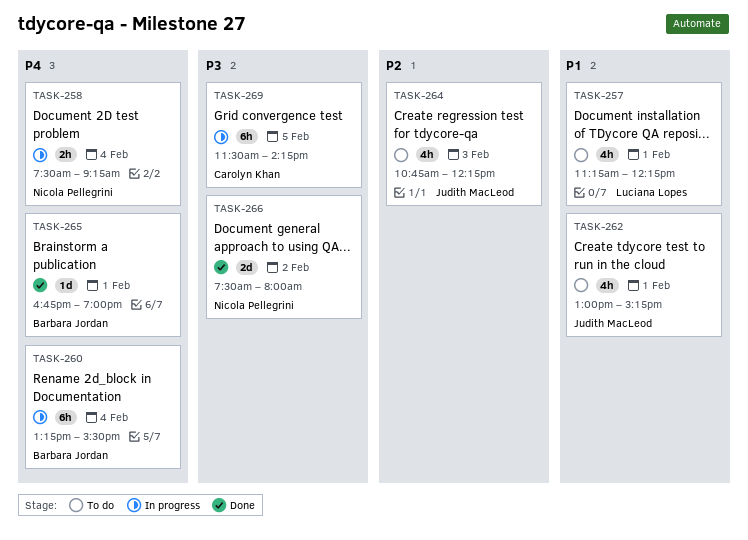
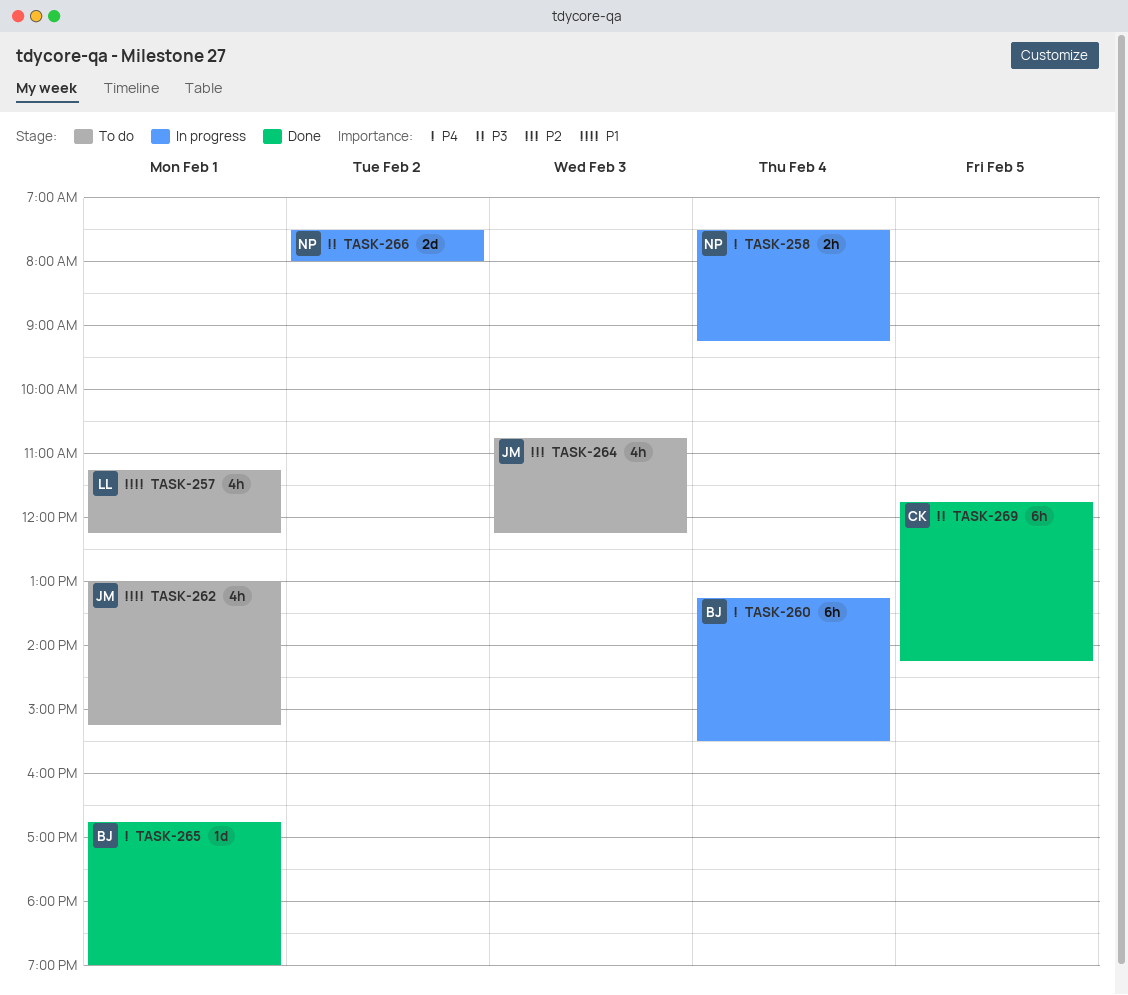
TASK-266, status: Done -> In progress
TASK-269, status: In progress -> Done
TASK-269, begins: 11:30 -> 11:45

